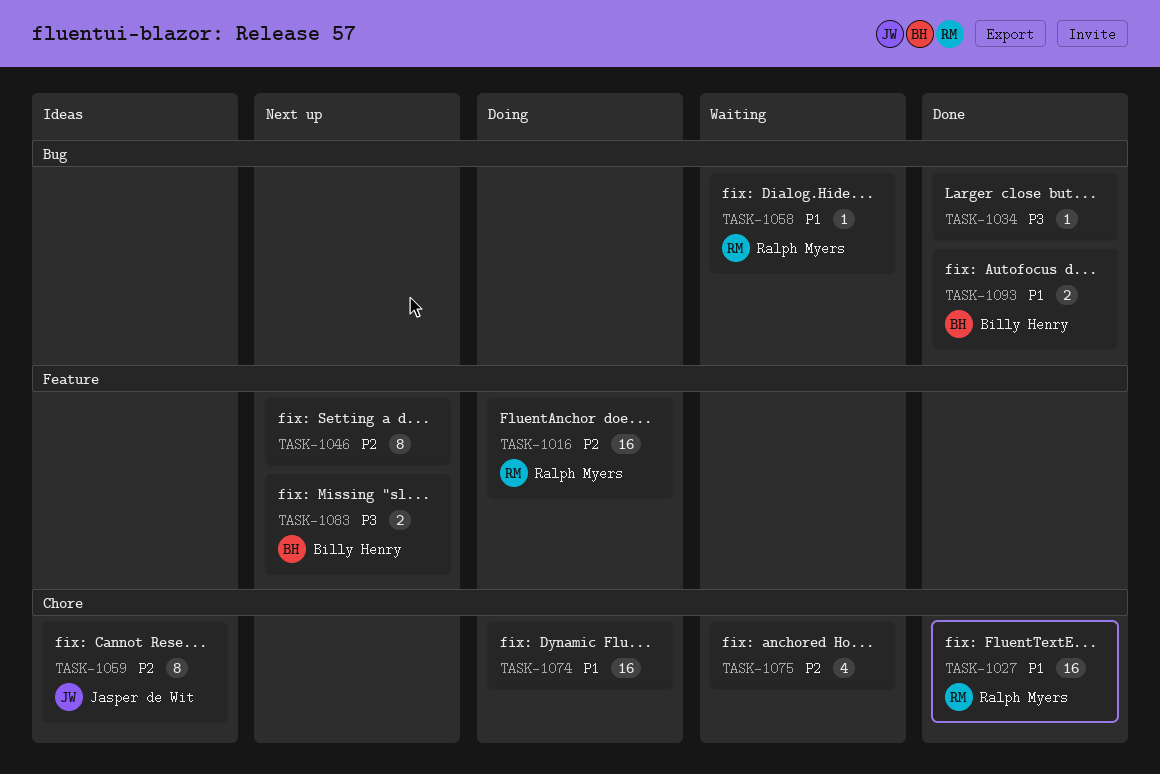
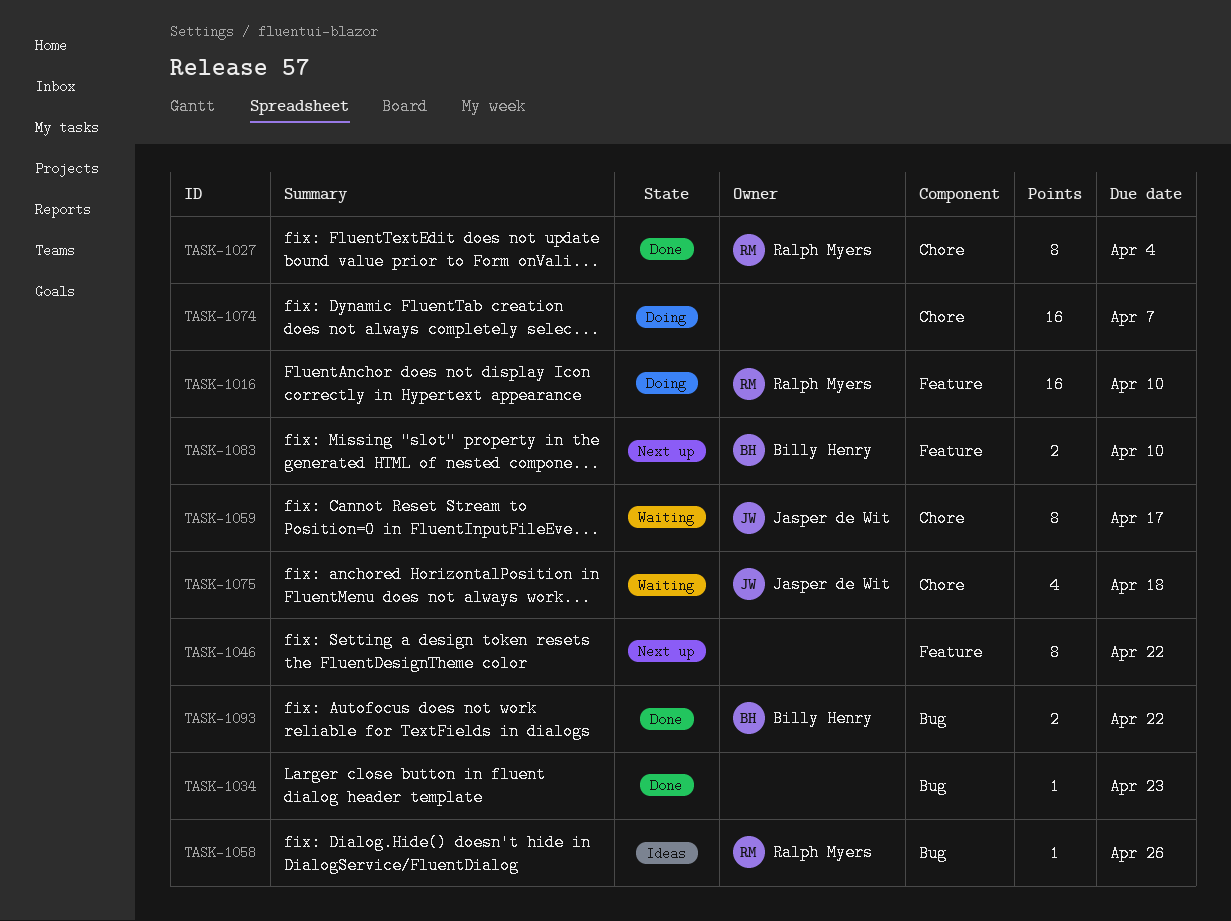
TASK-1027, estimate: 16 -> 8
TASK-1058, status: Waiting -> Ideas
TASK-1059, status: Ideas -> Waiting
TASK-1075, owner: none -> Jasper de Wit

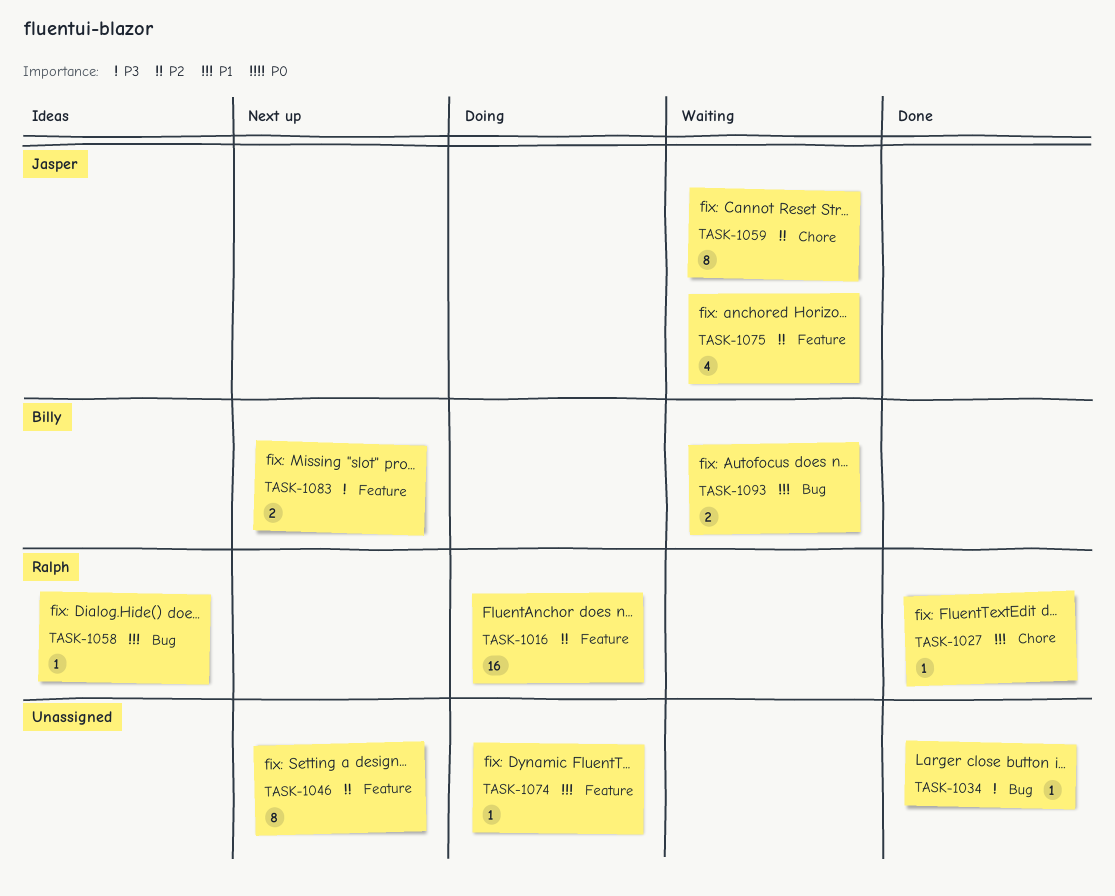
TASK-1027, estimate: 8 -> 1
TASK-1074, label: Chore -> Feature
TASK-1074, estimate: 16 -> 1
TASK-1075, label: Chore -> Feature
TASK-1093, status: Done -> Waiting

